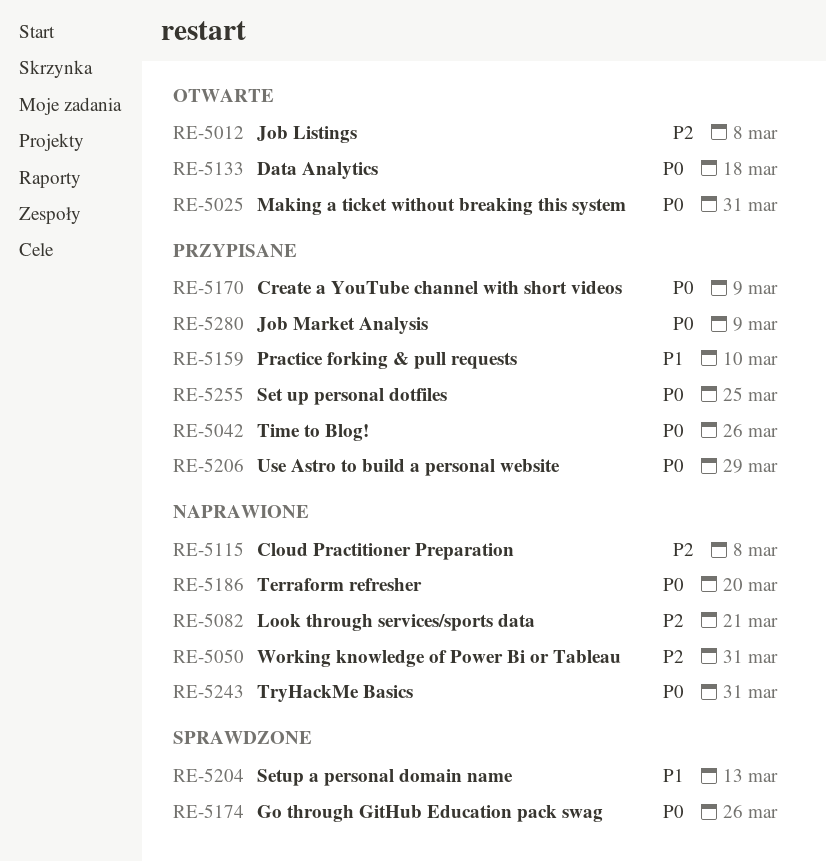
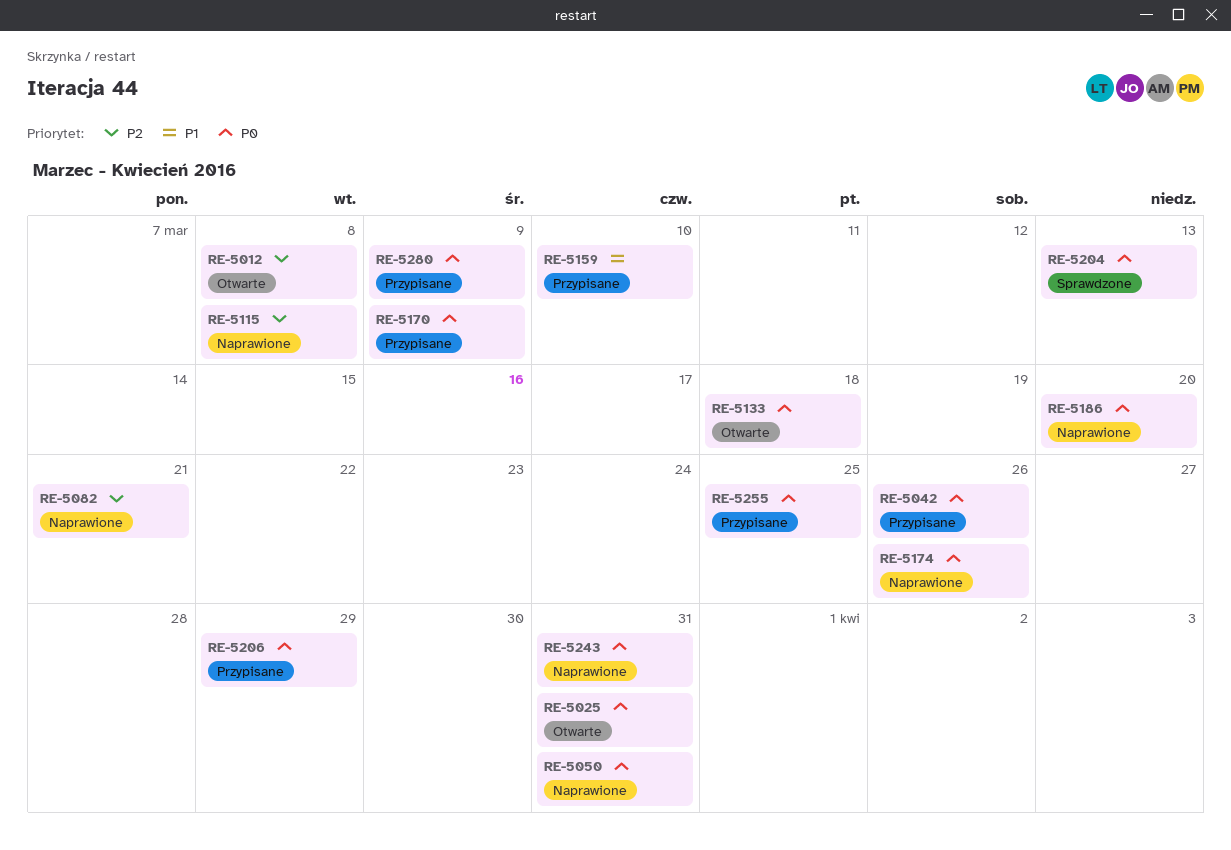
RE-5050, priority: P2 -> P0
RE-5174, status: Sprawdzone -> Naprawione
RE-5204, priority: P1 -> P0

